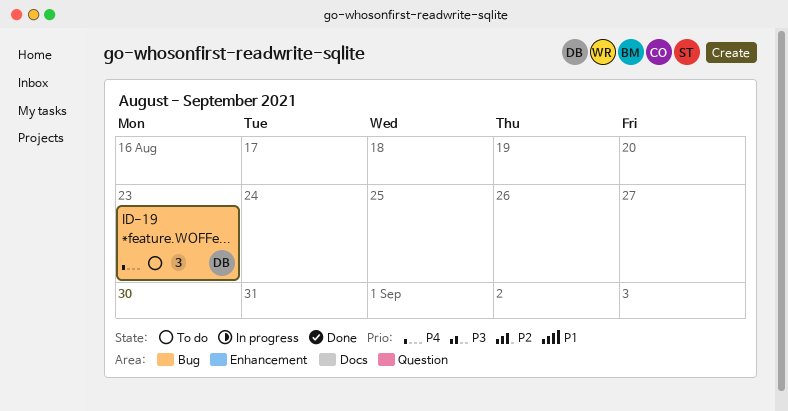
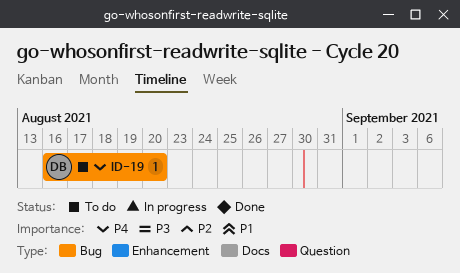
ID-19, estimate: 3 -> 1
ID-19, due: Aug 23 -> Aug 20

